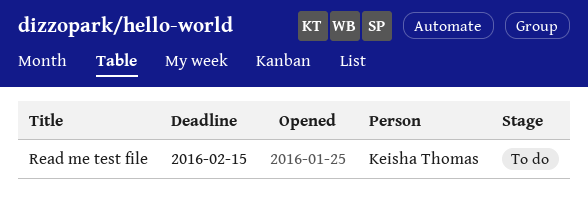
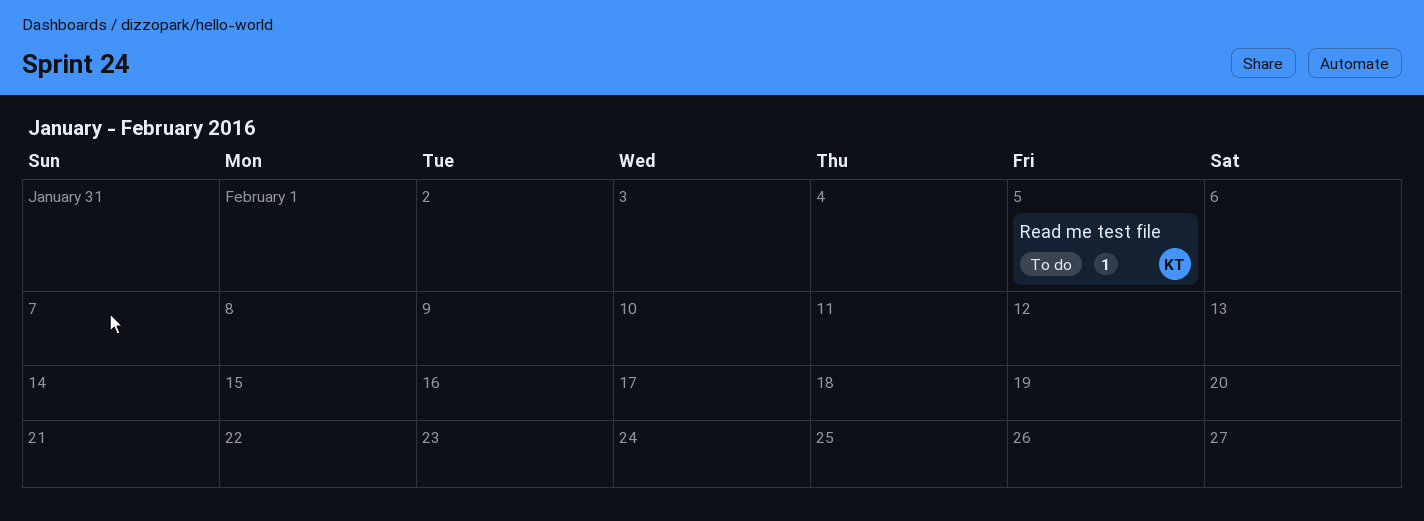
Read me test file, due: Feb 15 -> Feb 5

